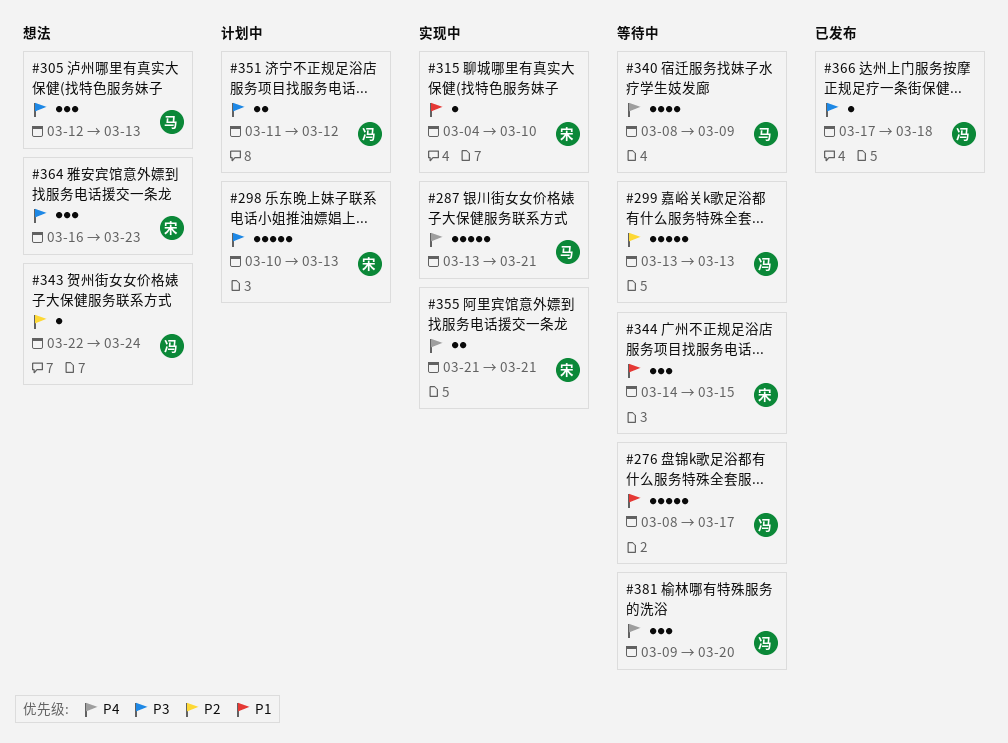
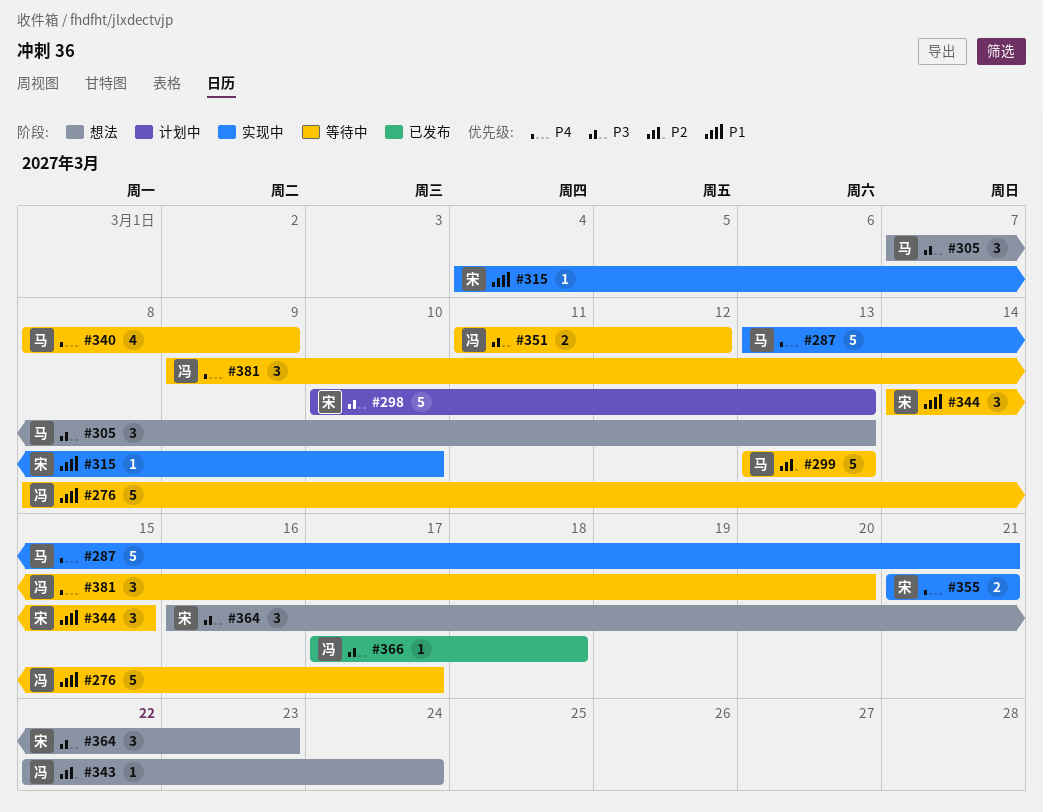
#299, owner: 冯 -> 马
#305, start: Mar 12 -> Mar 7
#351, status: 计划中 -> 等待中

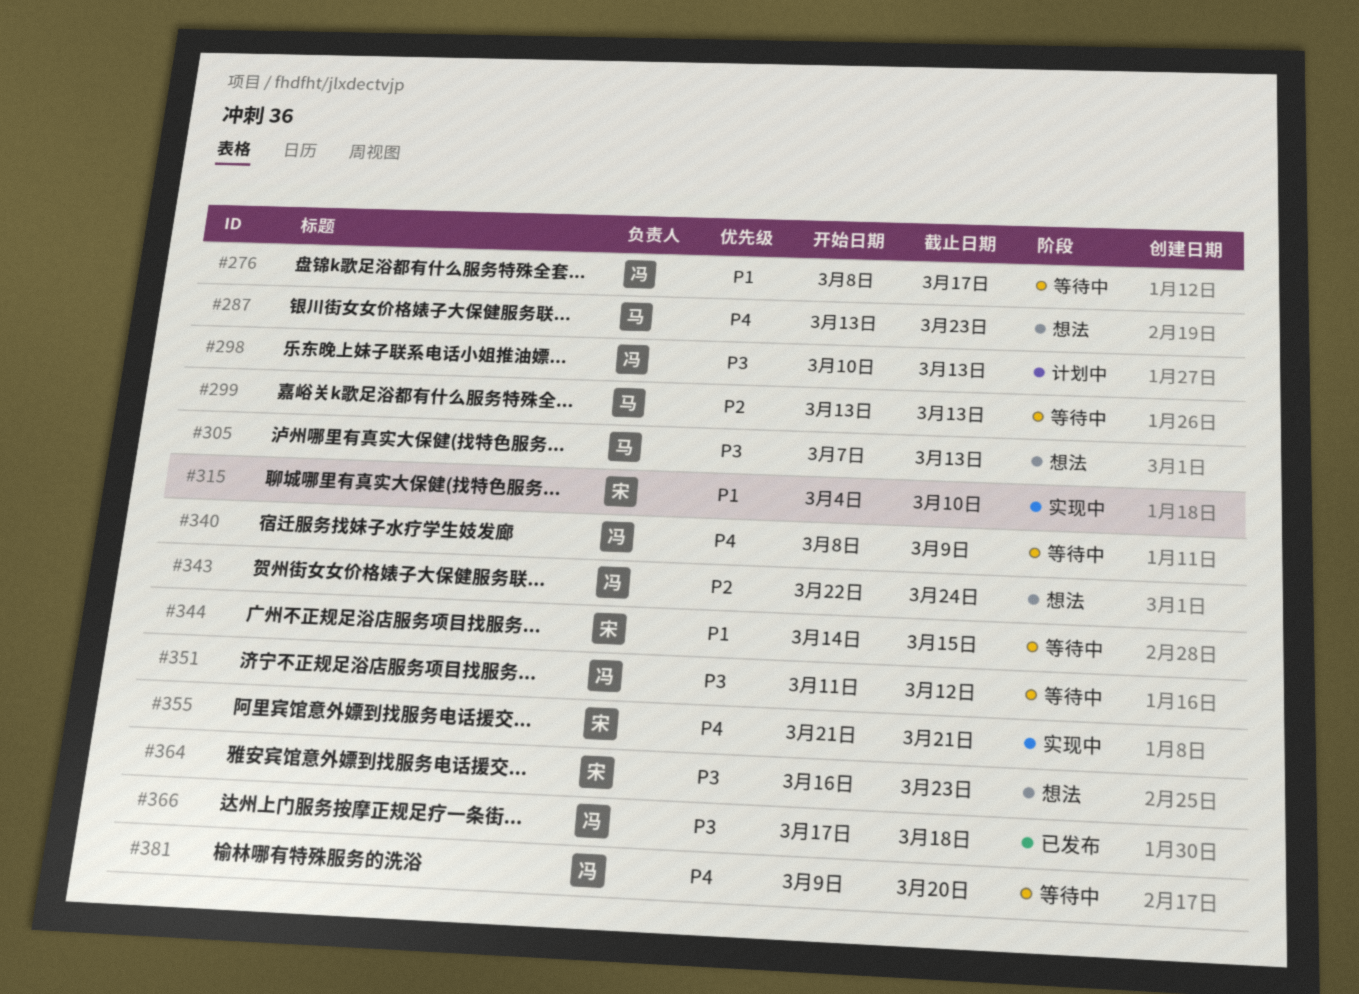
#287, status: 实现中 -> 想法
#287, due: Mar 21 -> Mar 23
#298, owner: 宋 -> 冯
#340, owner: 马 -> 冯

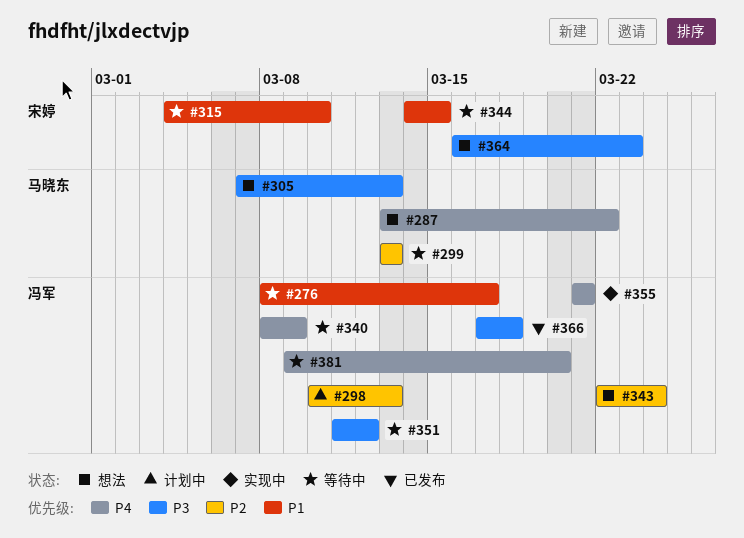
#287, due: Mar 23 -> Mar 22
#298, priority: P3 -> P2
#315, status: 实现中 -> 等待中
#355, owner: 宋婷 -> 冯军

